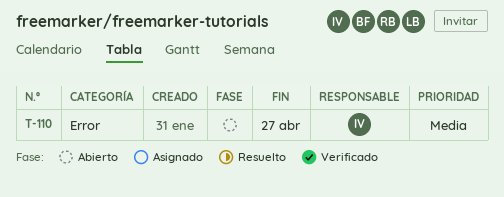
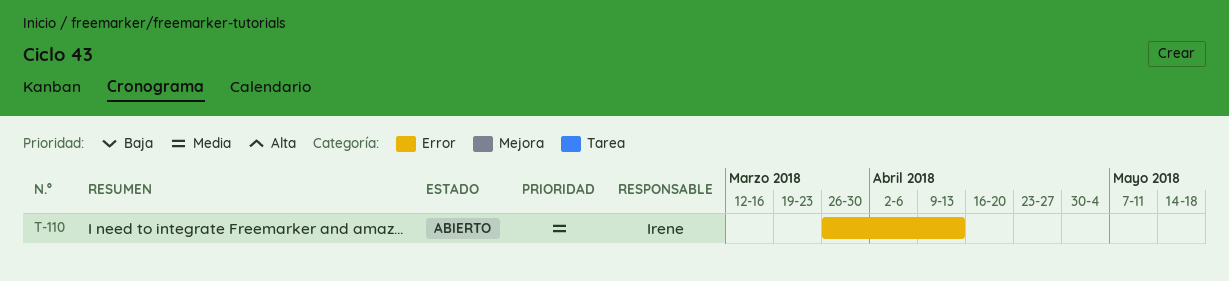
T-110, due: Apr 27 -> Apr 13

